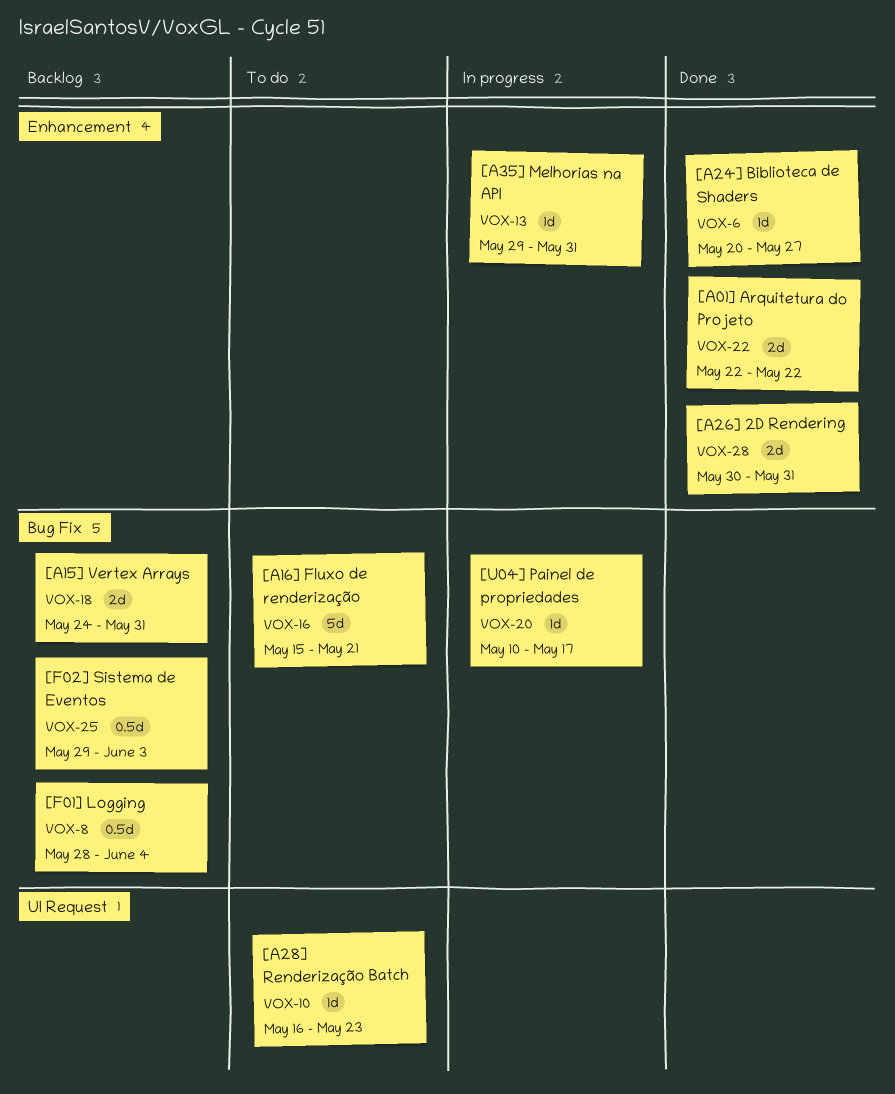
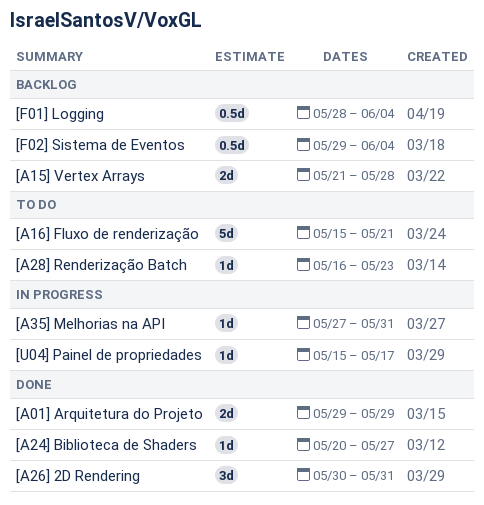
[A01] Arquitetura do Projeto, start: May 22 -> May 29
[A01] Arquitetura do Projeto, due: May 22 -> May 29
[A15] Vertex Arrays, start: May 24 -> May 21
[A15] Vertex Arrays, due: May 31 -> May 28
[A26] 2D Rendering, estimate: 2d -> 3d
[A35] Melhorias na API, start: May 29 -> May 27
[F02] Sistema de Eventos, due: Jun 3 -> Jun 4
[U04] Painel de propriedades, start: May 10 -> May 15

